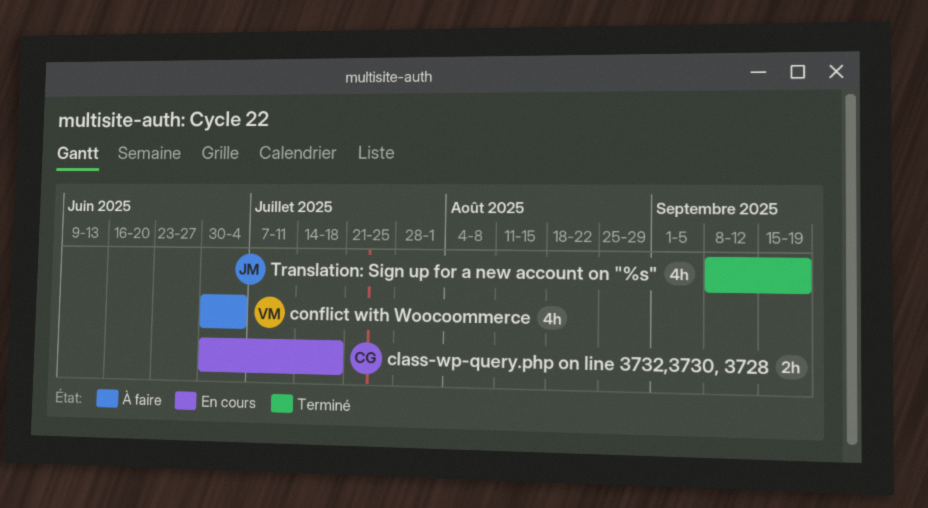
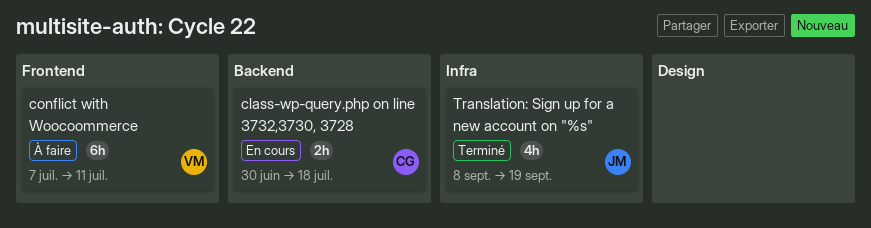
conflict with Woocoommerce, estimate: 4h -> 6h
conflict with Woocoommerce, start: Jun 30 -> Jul 7
conflict with Woocoommerce, due: Jul 4 -> Jul 11

